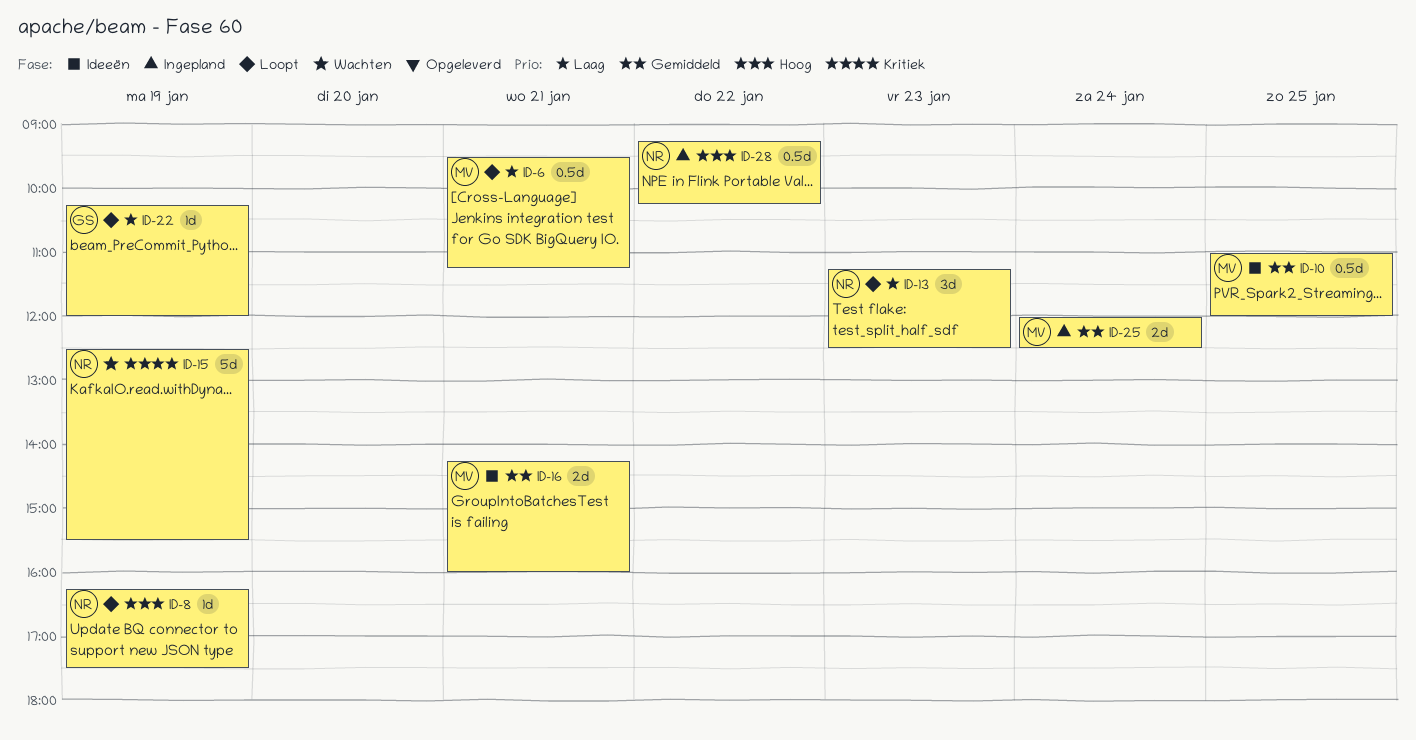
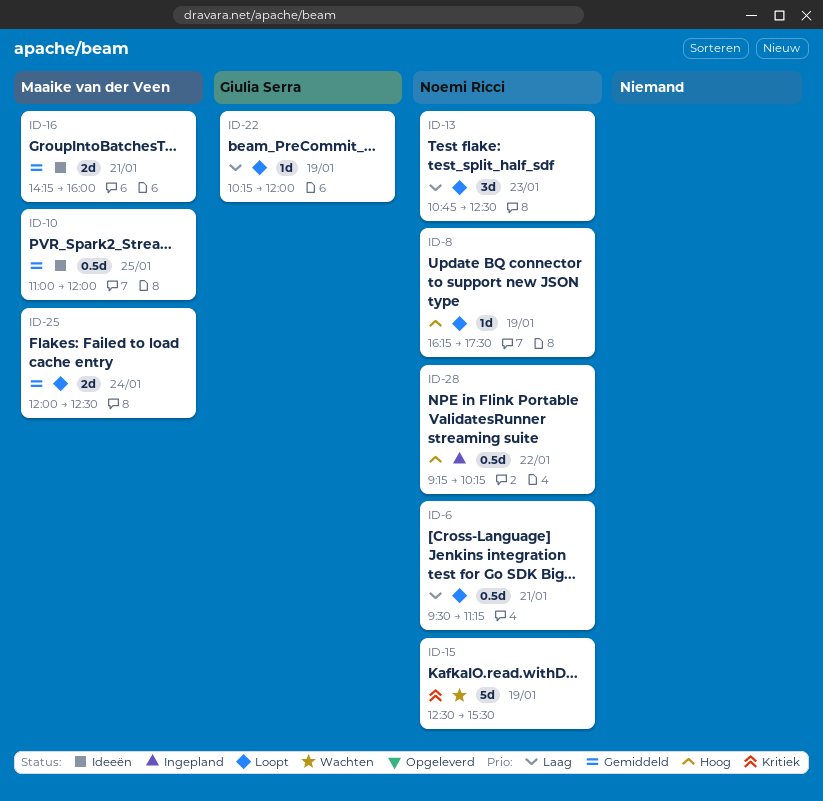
ID-6, owner: Maaike van der Veen -> Noemi Ricci
ID-13, begins: 11:15 -> 10:45
ID-25, status: Ingepland -> Loopt

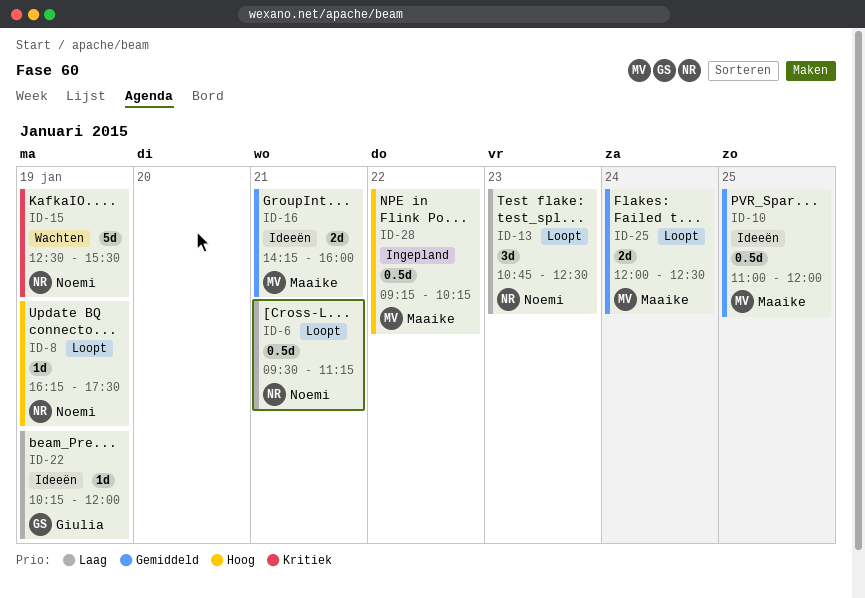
ID-22, status: Loopt -> Ideeën
ID-28, owner: Noemi Ricci -> Maaike van der Veen

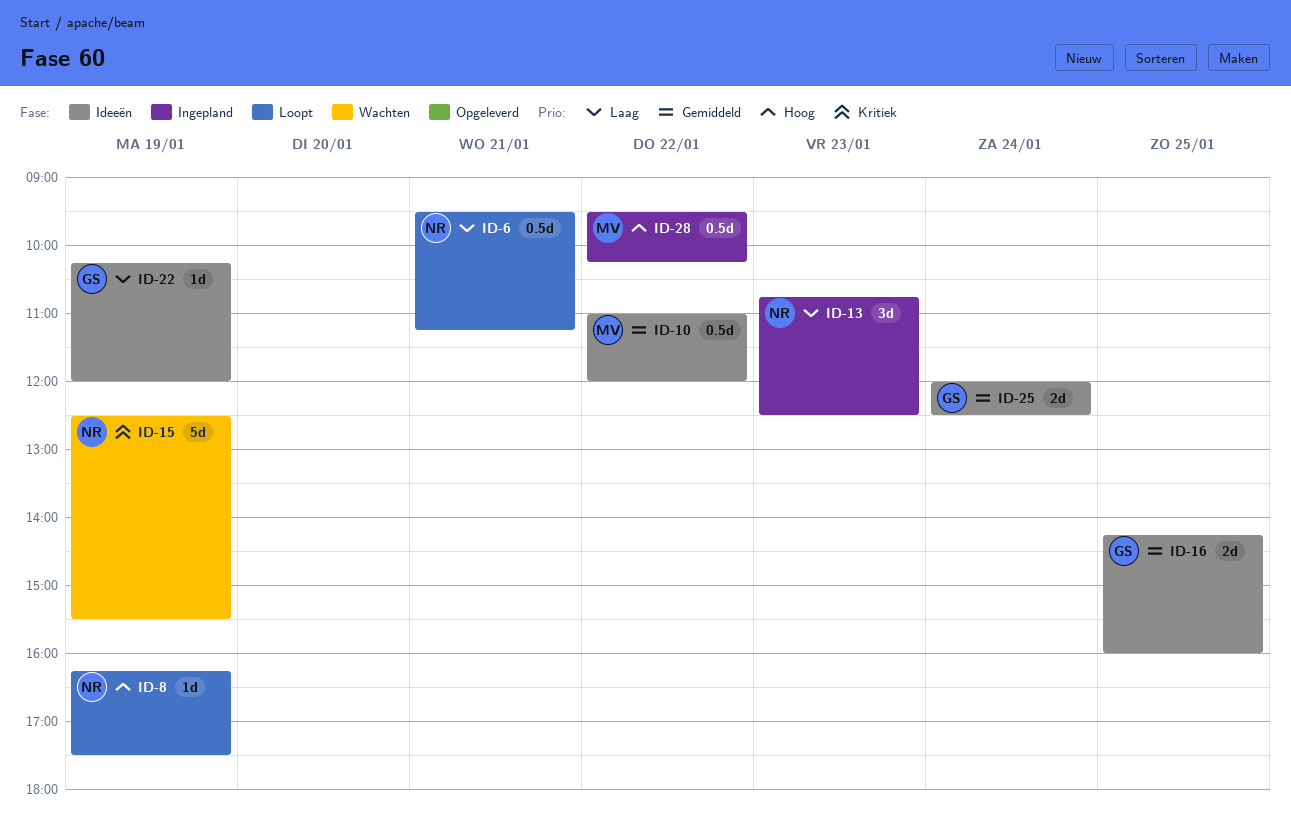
ID-10, day: Jan 25 -> Jan 22
ID-13, status: Loopt -> Ingepland
ID-16, owner: Maaike -> Giulia
ID-16, day: Jan 21 -> Jan 25
ID-25, status: Loopt -> Ideeën
ID-25, owner: Maaike -> Giulia
ID-28, begins: 09:15 -> 09:30

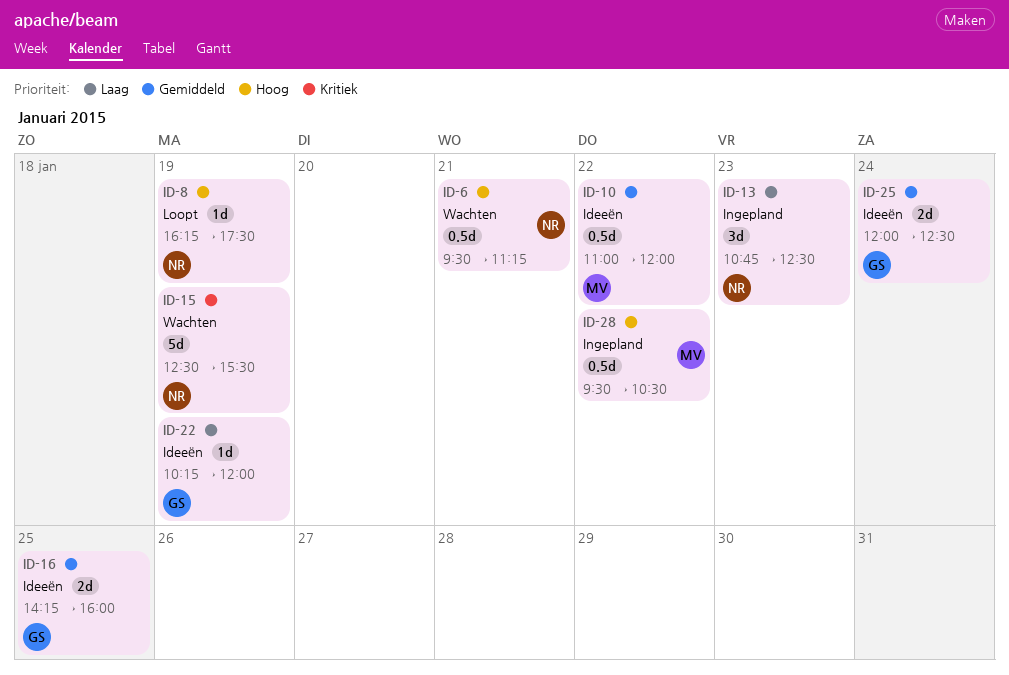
ID-6, status: Loopt -> Wachten
ID-6, priority: Laag -> Hoog
ID-28, ends: 10:15 -> 10:30

